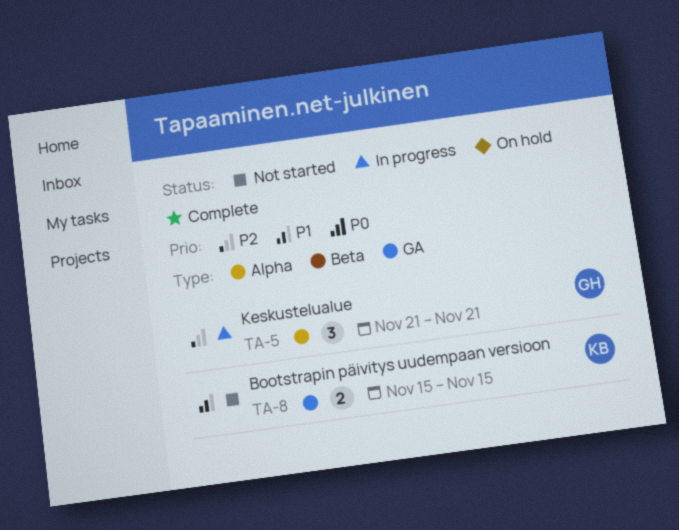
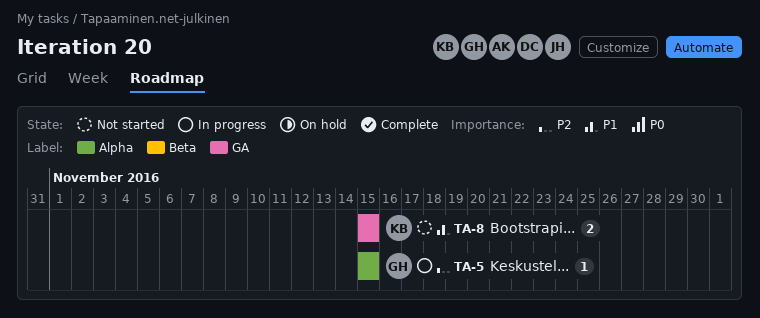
TA-5, estimate: 3 -> 1
TA-5, start: Nov 21 -> Nov 15
TA-5, due: Nov 21 -> Nov 15

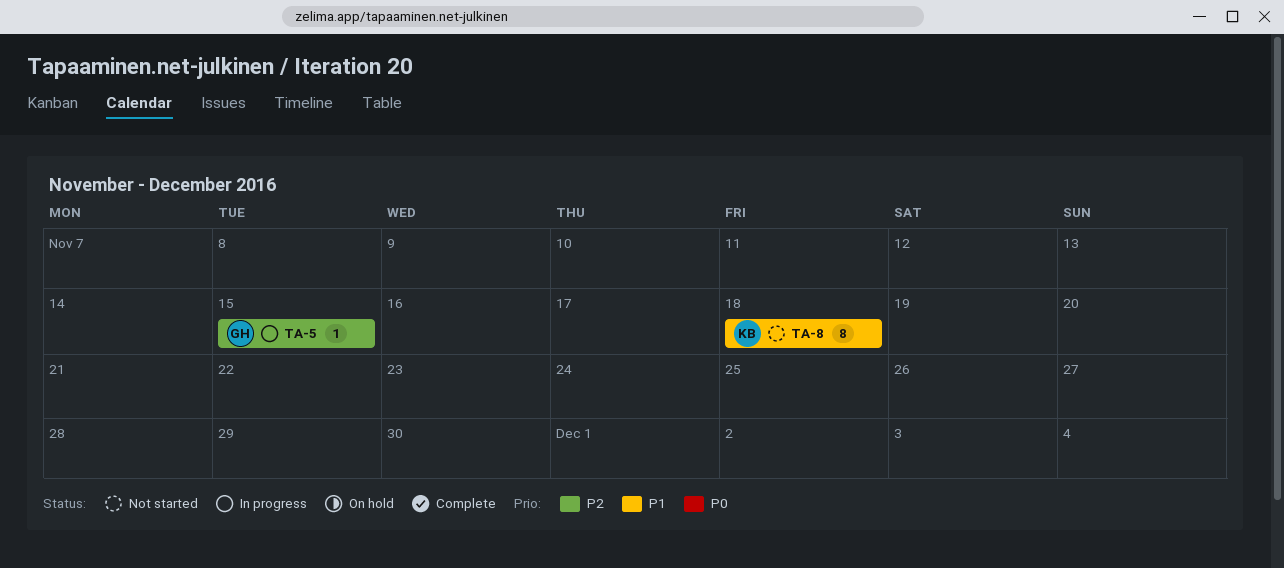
TA-8, estimate: 2 -> 8
TA-8, start: Nov 15 -> Nov 18
TA-8, due: Nov 15 -> Nov 18

